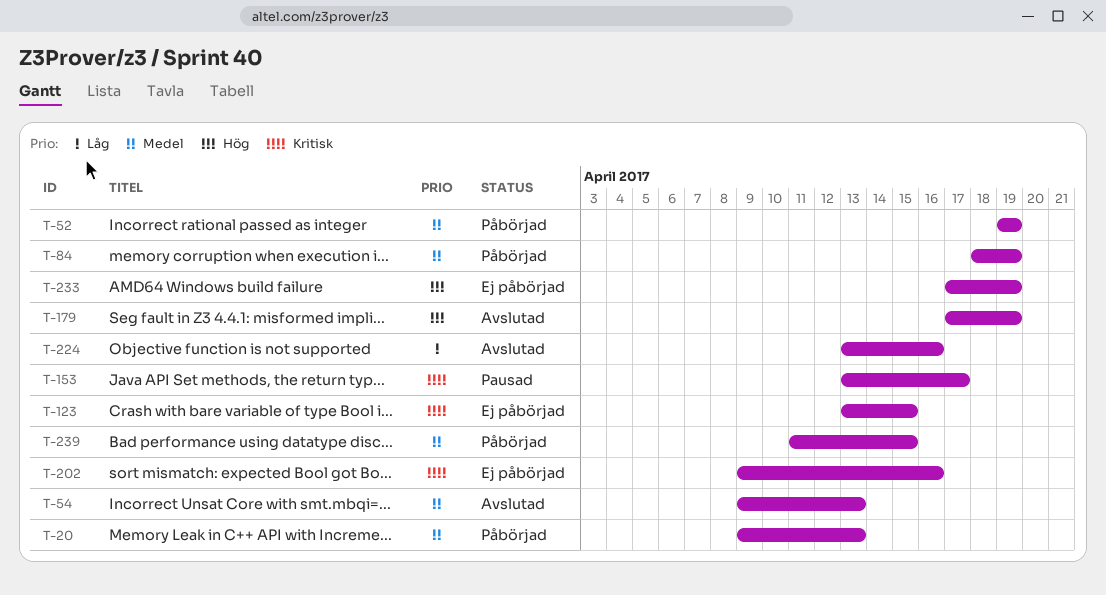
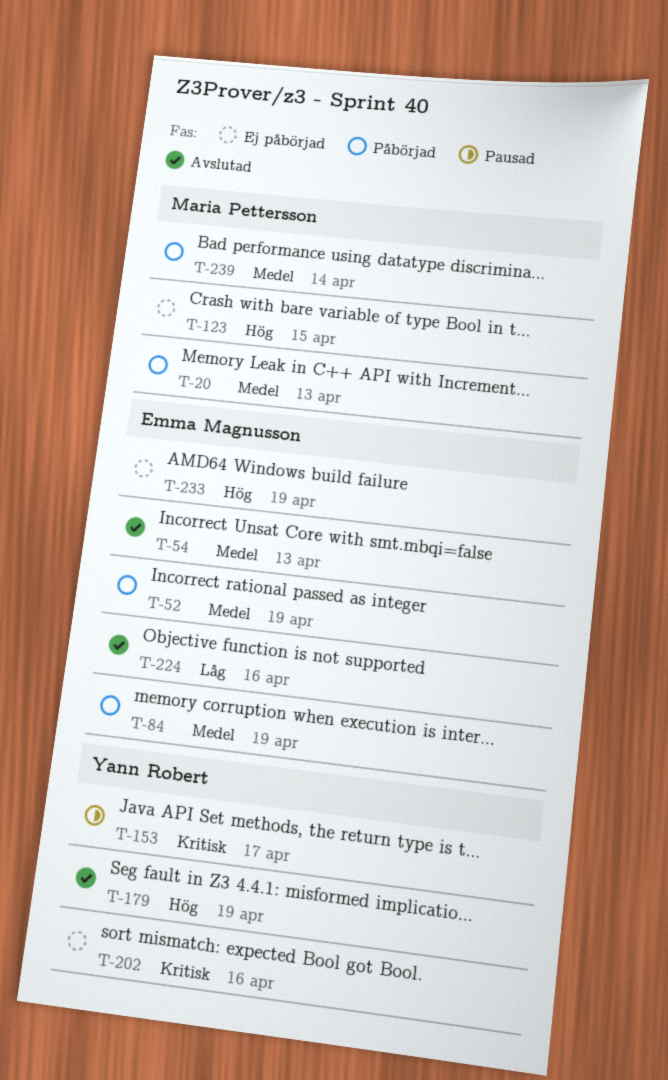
T-123, priority: Kritisk -> Hög
T-239, due: Apr 15 -> Apr 14

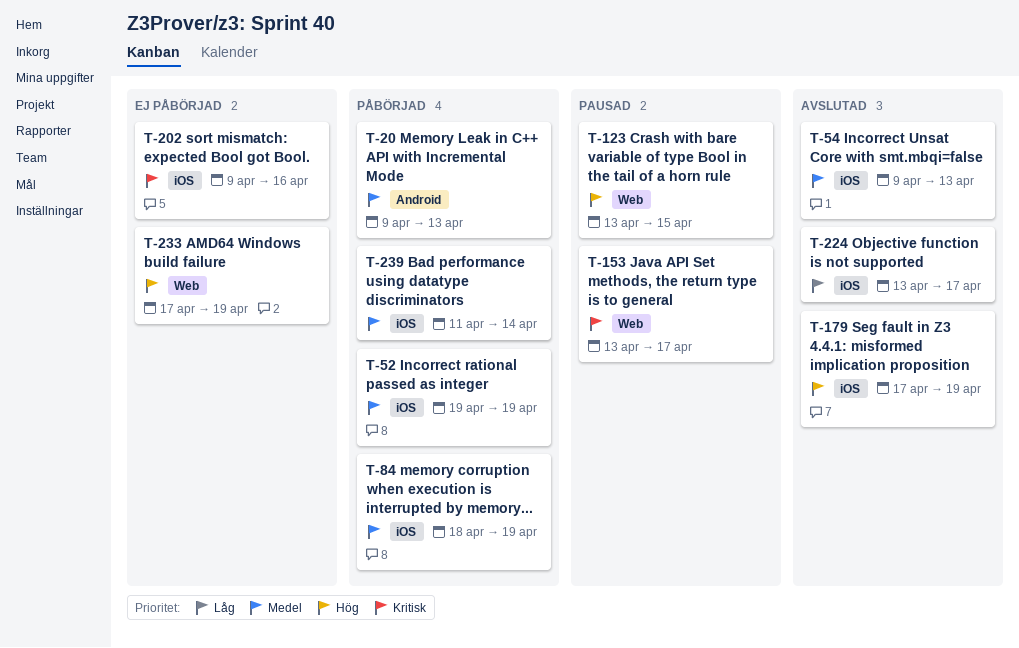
T-123, status: Ej påbörjad -> Pausad
T-224, due: Apr 16 -> Apr 17

